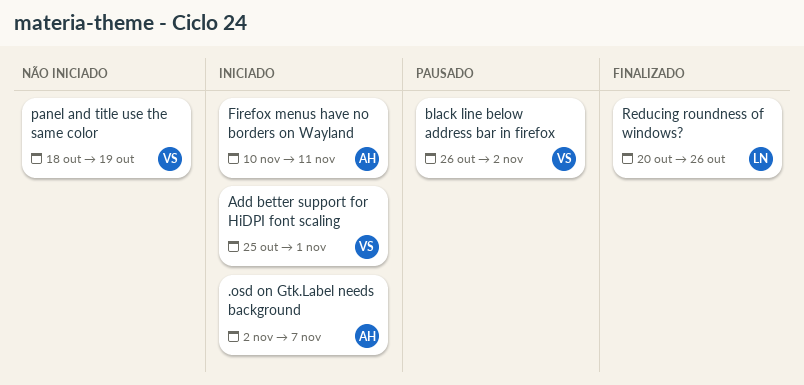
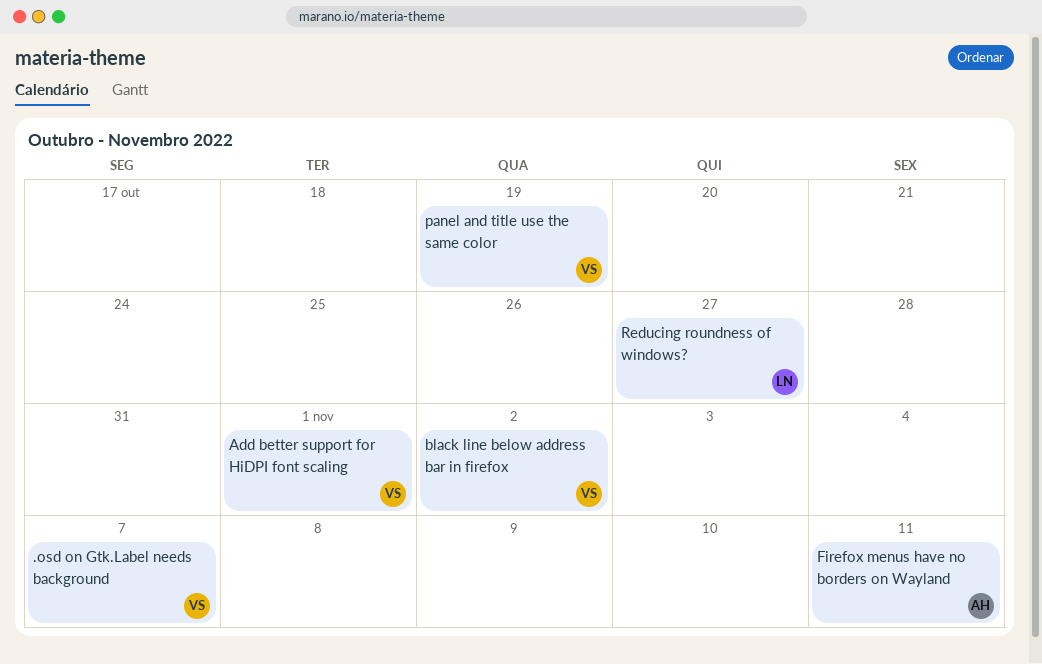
.osd on Gtk.Label needs background, owner: AH -> VS
Reducing roundness of windows?, due: Oct 26 -> Oct 27

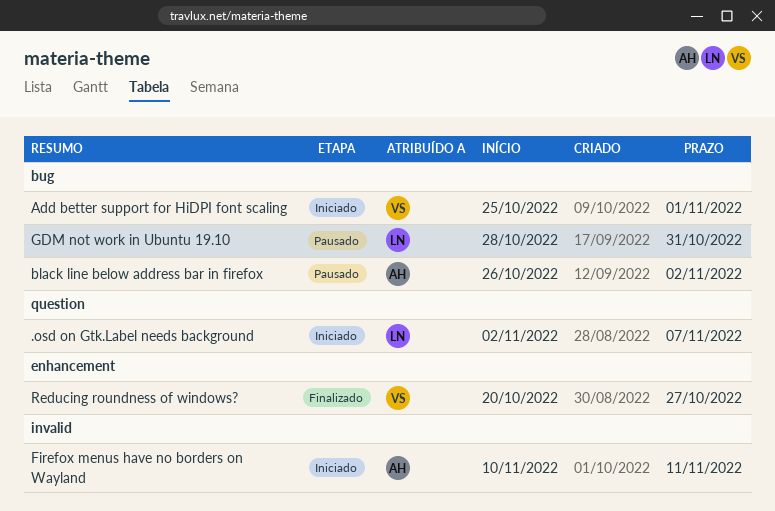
.osd on Gtk.Label needs background, owner: VS -> LN
black line below address bar in firefox, owner: VS -> AH
GDM not work in Ubuntu 19.10: none -> present
panel and title use the same color: present -> none
Reducing roundness of windows?, owner: LN -> VS

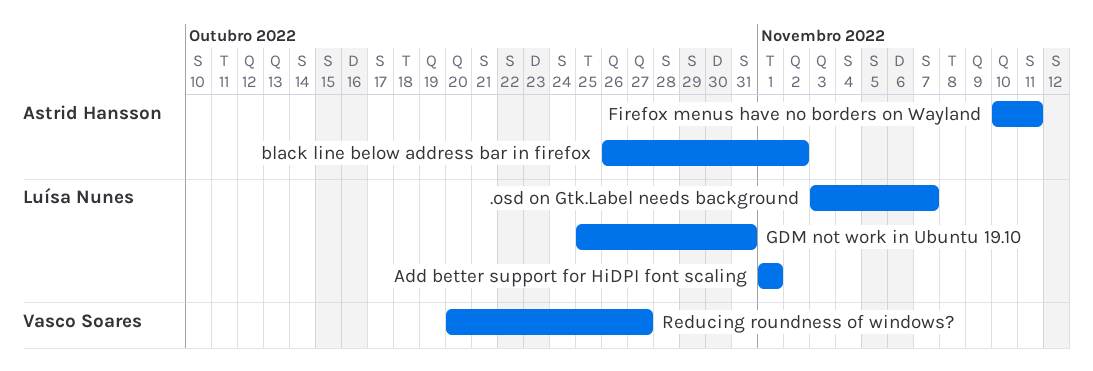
.osd on Gtk.Label needs background, start: Nov 2 -> Nov 3
Add better support for HiDPI font scaling, owner: Vasco Soares -> Luísa Nunes
Add better support for HiDPI font scaling, start: Oct 25 -> Nov 1
GDM not work in Ubuntu 19.10, start: Oct 28 -> Oct 25

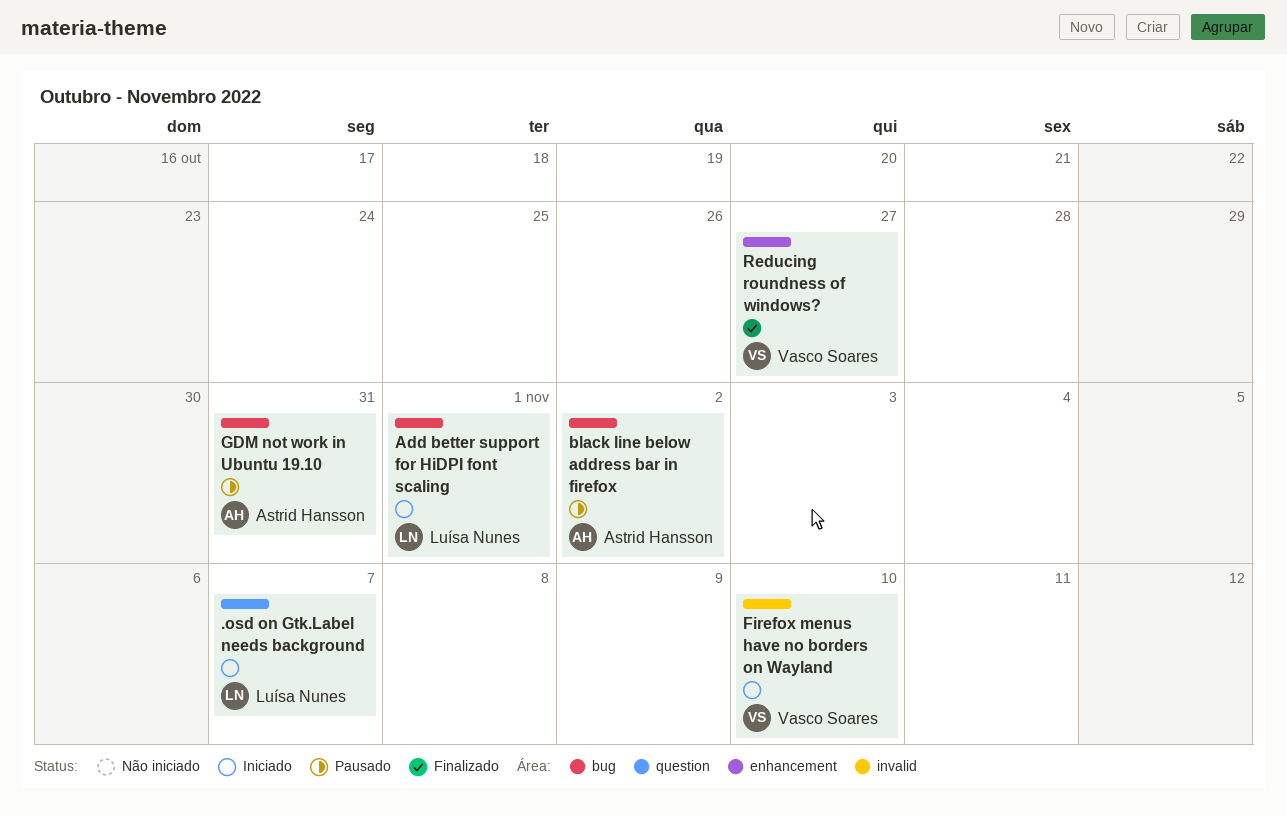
Firefox menus have no borders on Wayland, owner: Astrid Hansson -> Vasco Soares
Firefox menus have no borders on Wayland, due: Nov 11 -> Nov 10
GDM not work in Ubuntu 19.10, owner: Luísa Nunes -> Astrid Hansson

